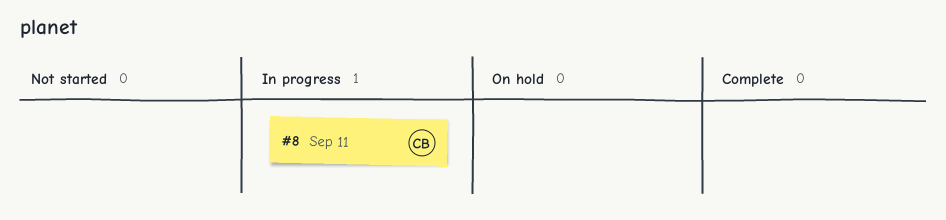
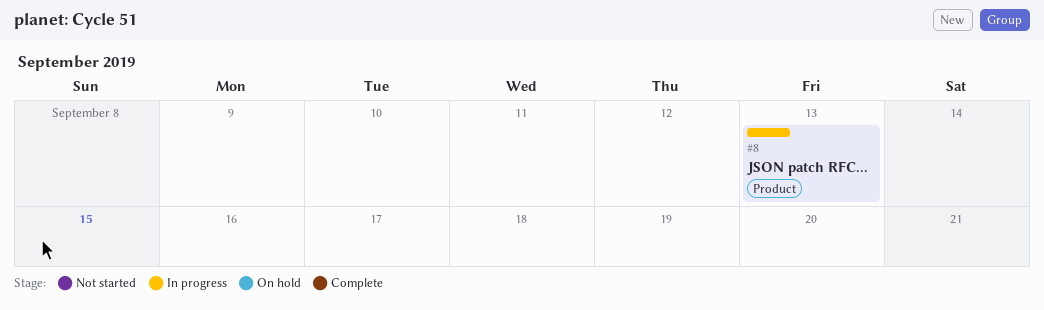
#8, due: Sep 11 -> Sep 13

